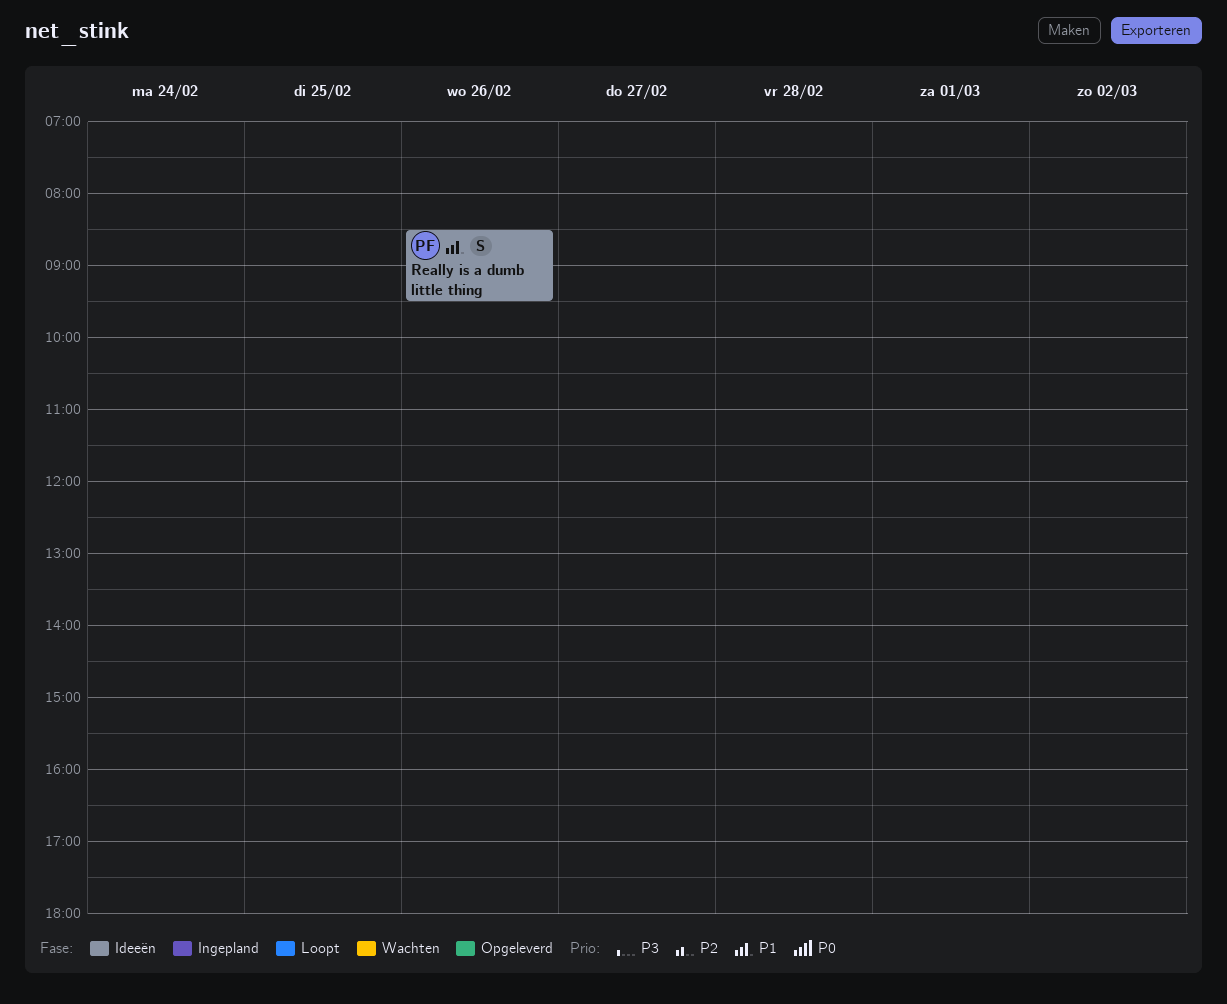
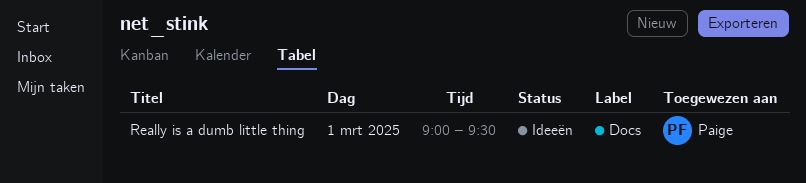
Really is a dumb little thing, day: Feb 26 -> Mar 1
Really is a dumb little thing, begins: 08:30 -> 09:00

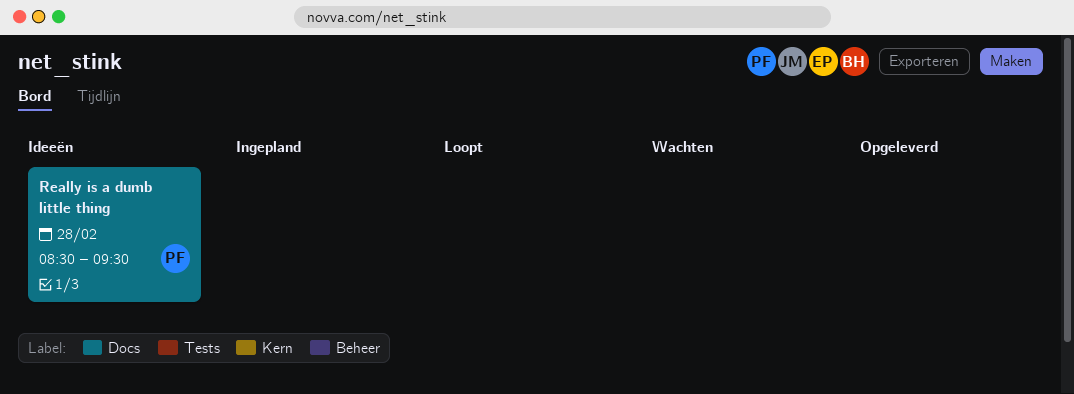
Really is a dumb little thing, day: Mar 1 -> Feb 28
Really is a dumb little thing, begins: 09:00 -> 08:30

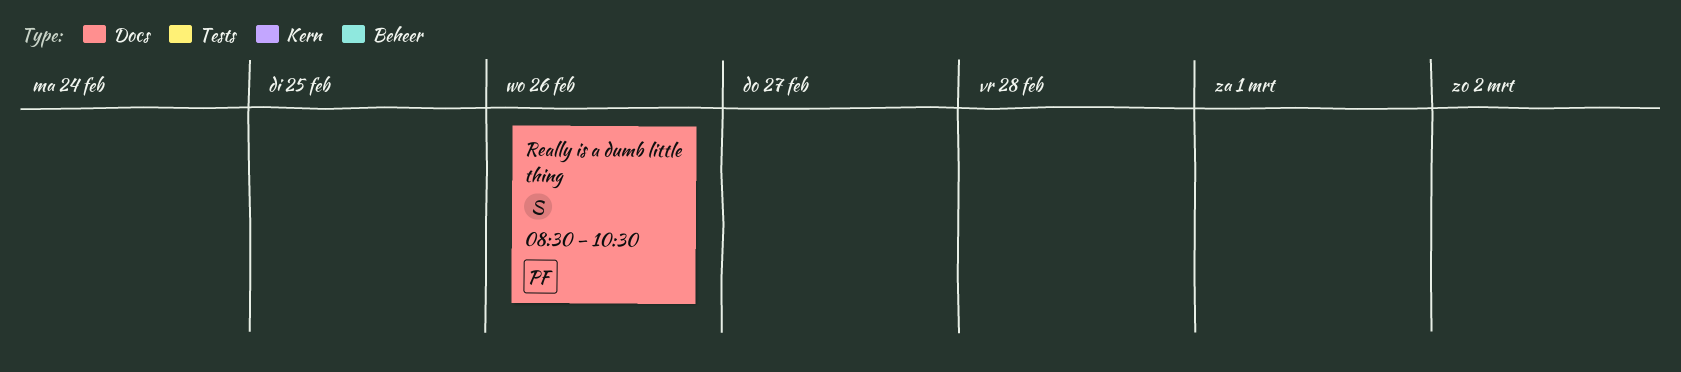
Really is a dumb little thing, day: Feb 28 -> Feb 26
Really is a dumb little thing, ends: 09:30 -> 10:30

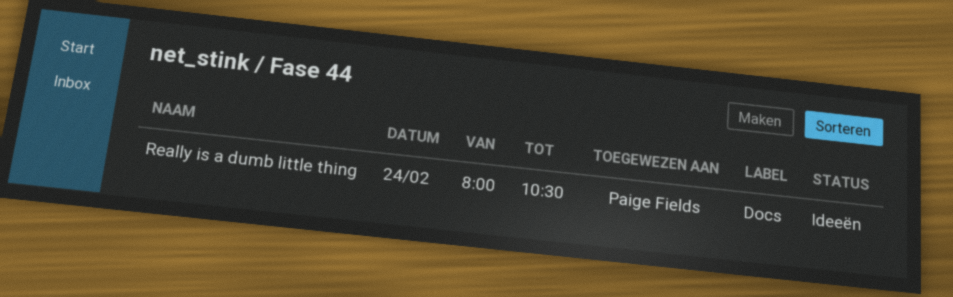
Really is a dumb little thing, day: Feb 26 -> Feb 24
Really is a dumb little thing, begins: 08:30 -> 08:00

